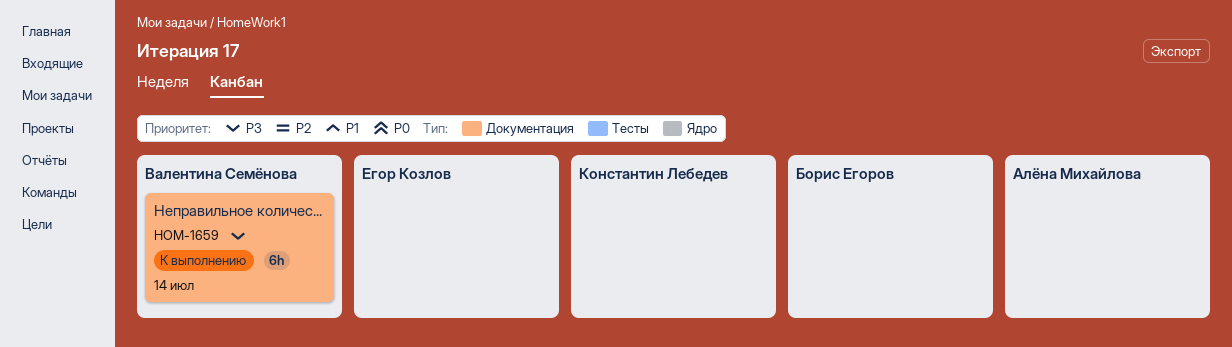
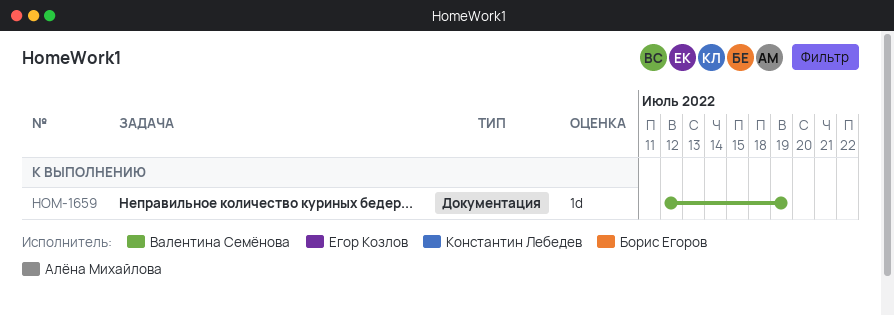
HOM-1659, estimate: 6h -> 1d
HOM-1659, due: Jul 14 -> Jul 19

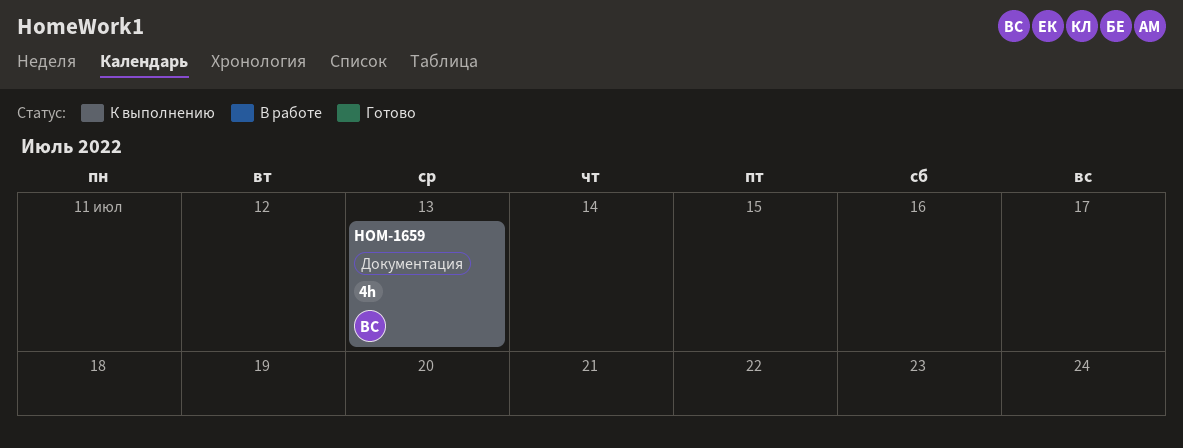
HOM-1659, estimate: 1d -> 4h
HOM-1659, due: Jul 19 -> Jul 13

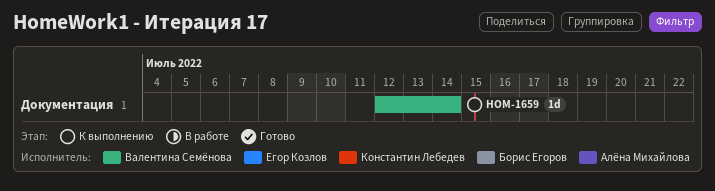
HOM-1659, estimate: 4h -> 1d
HOM-1659, due: Jul 13 -> Jul 14

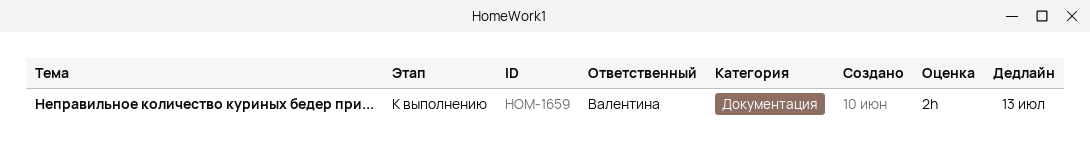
HOM-1659, estimate: 1d -> 2h
HOM-1659, due: Jul 14 -> Jul 13

